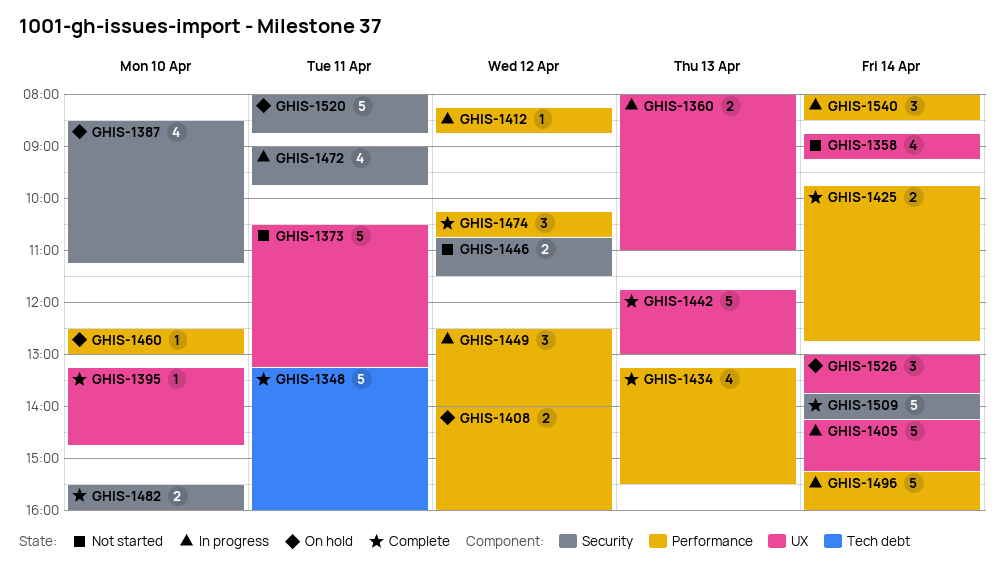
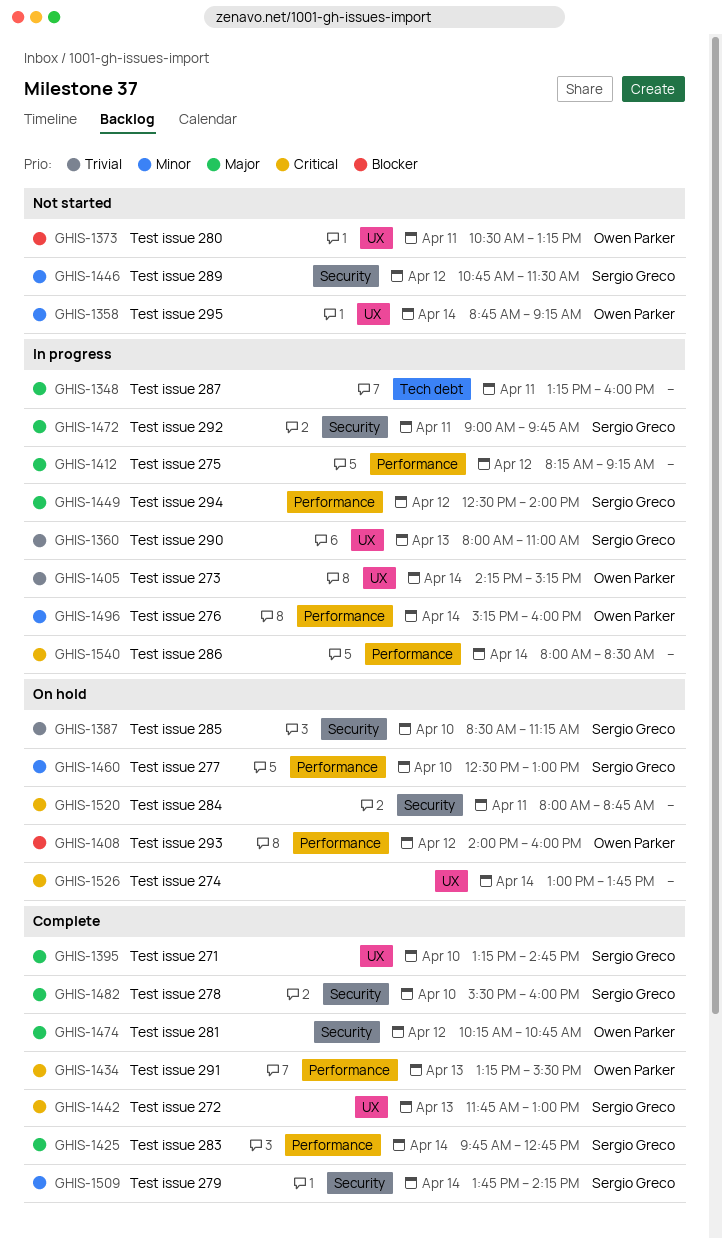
GHIS-1348, status: Complete -> In progress
GHIS-1412, ends: 08:45 -> 09:15
GHIS-1474, label: Performance -> Security

